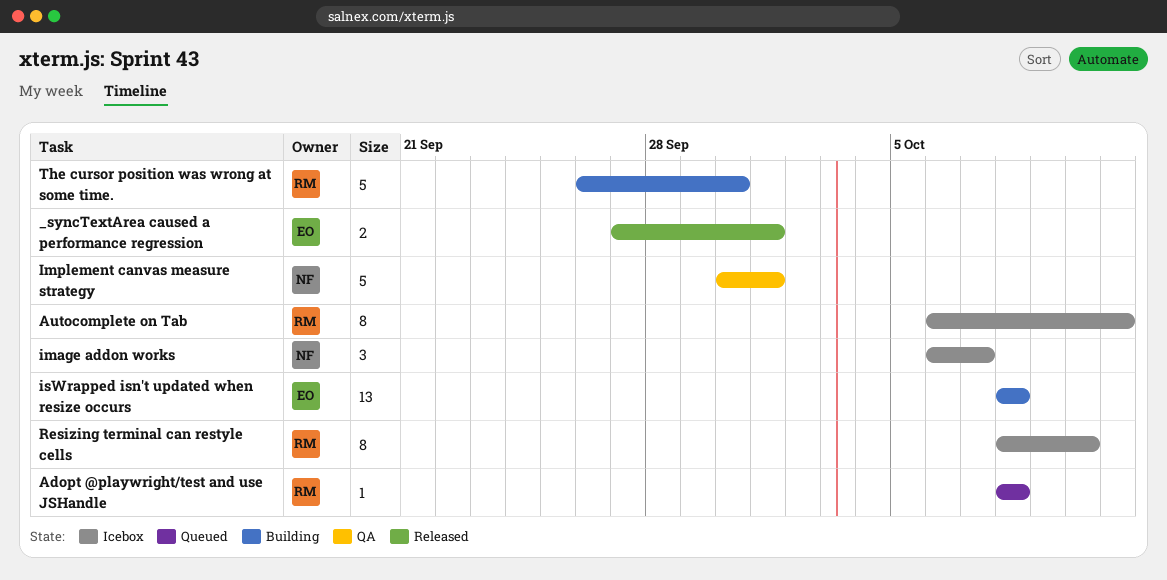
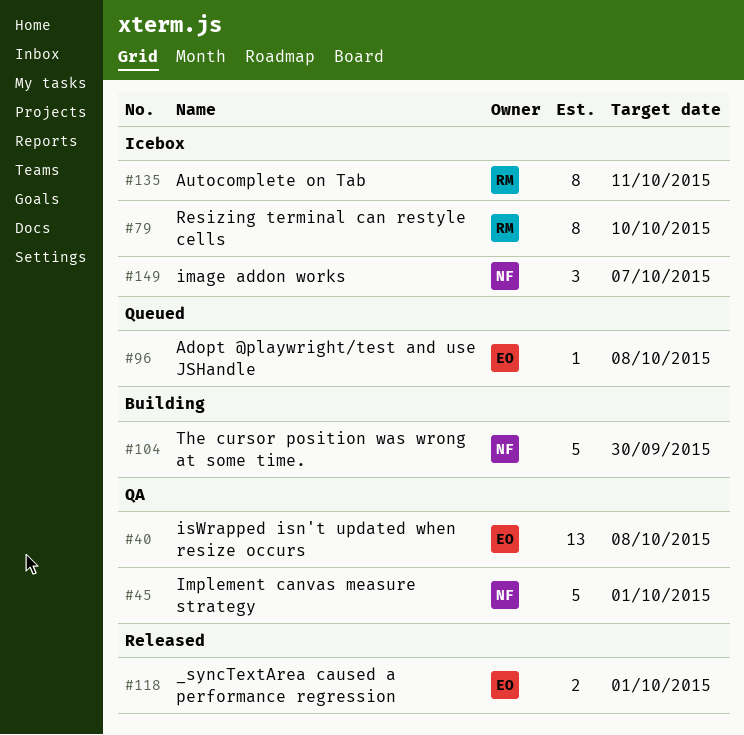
Adopt @playwright/test and use JSHandle, owner: RM -> EO
isWrapped isn't updated when resize occurs, status: Building -> QA
The cursor position was wrong at some time., owner: RM -> NF

